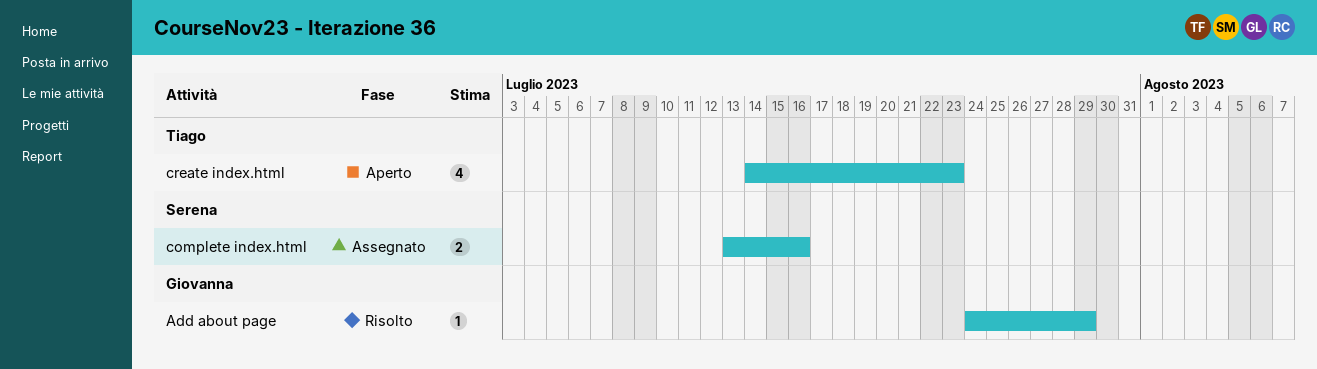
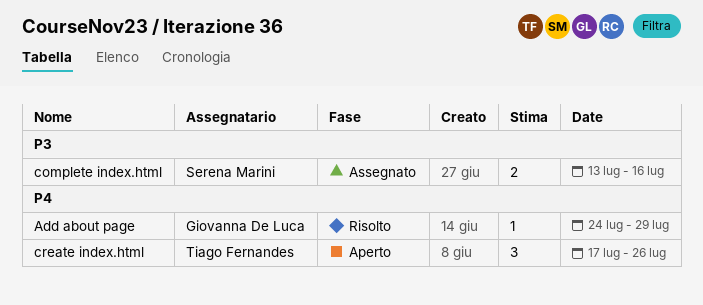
create index.html, estimate: 4 -> 3
create index.html, start: Jul 14 -> Jul 17
create index.html, due: Jul 23 -> Jul 26

